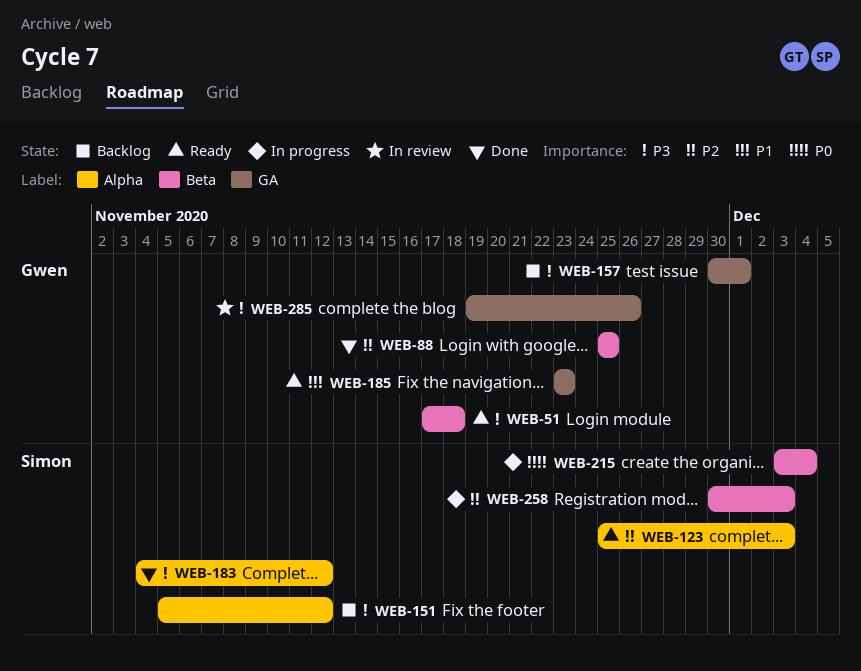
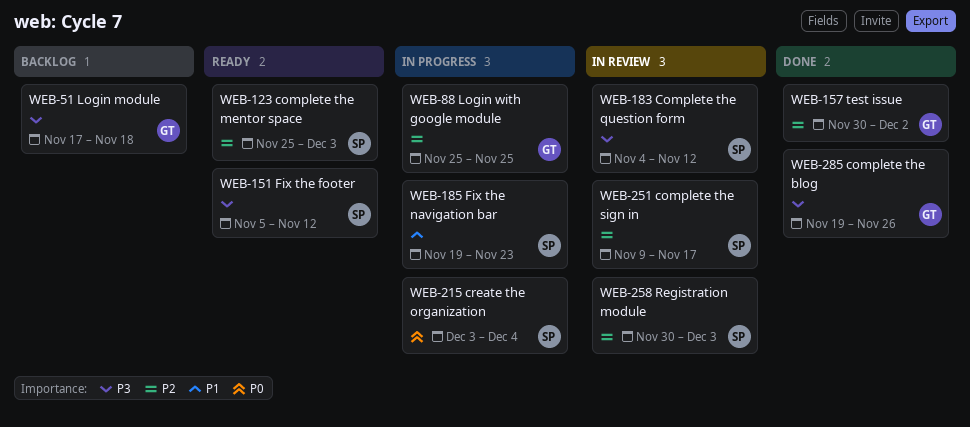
WEB-51, status: Ready -> Backlog
WEB-88, status: Done -> In progress
WEB-151, status: Backlog -> Ready
WEB-157, status: Backlog -> Done
WEB-157, priority: P3 -> P2
WEB-157, due: Dec 1 -> Dec 2
WEB-183, status: Done -> In review
WEB-185, status: Ready -> In progress
WEB-185, owner: Gwen -> Simon
WEB-185, start: Nov 23 -> Nov 19
WEB-251: none -> present
WEB-258, status: In progress -> In review
WEB-285, status: In review -> Done

